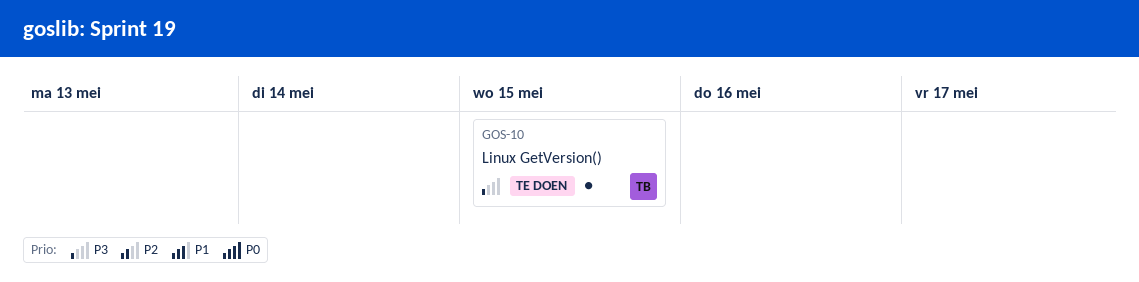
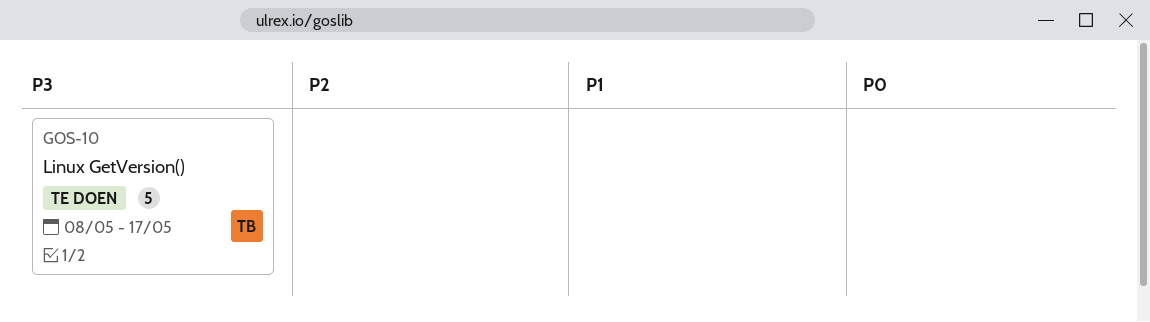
GOS-10, estimate: 1 -> 5
GOS-10, due: May 15 -> May 17

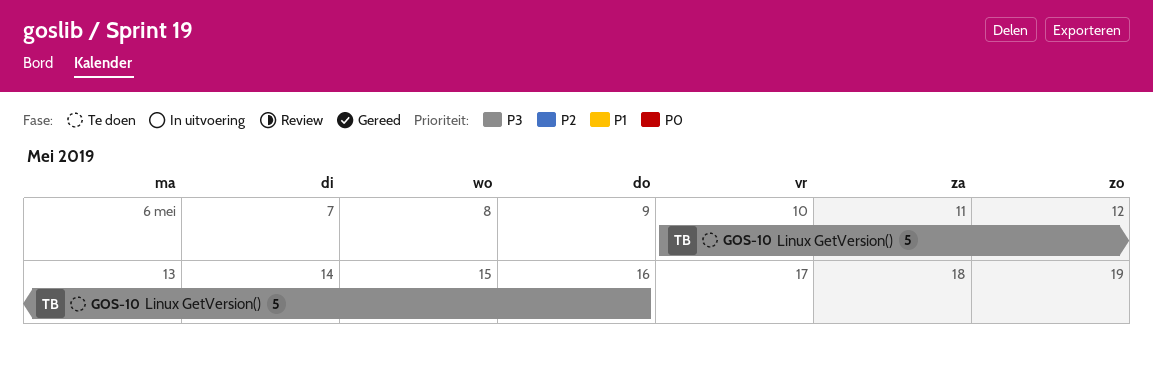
GOS-10, start: May 8 -> May 10
GOS-10, due: May 17 -> May 16

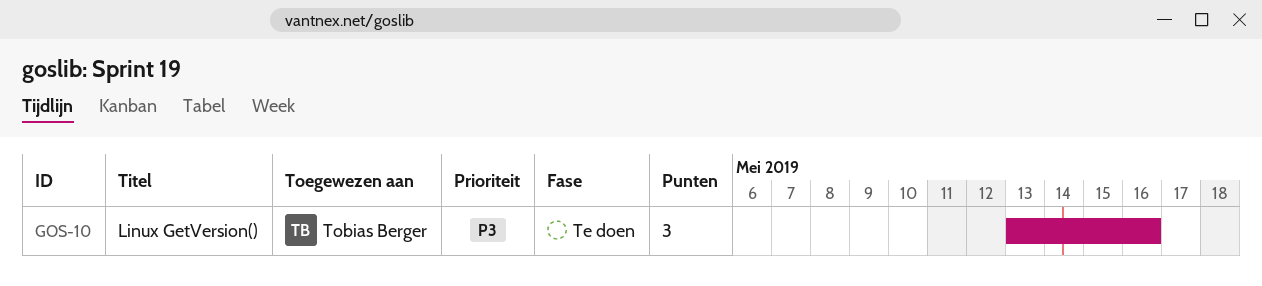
GOS-10, estimate: 5 -> 3
GOS-10, start: May 10 -> May 13

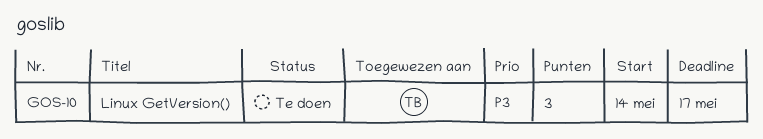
GOS-10, start: May 13 -> May 14
GOS-10, due: May 16 -> May 17

